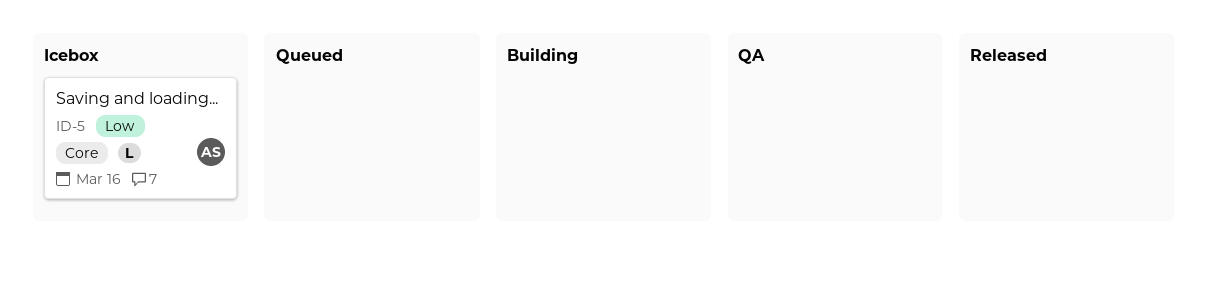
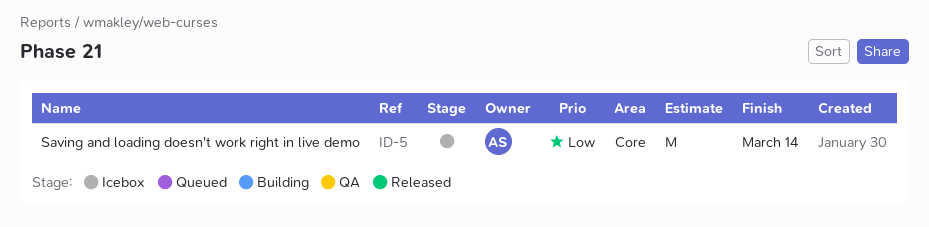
ID-5, estimate: L -> M
ID-5, due: Mar 16 -> Mar 14

